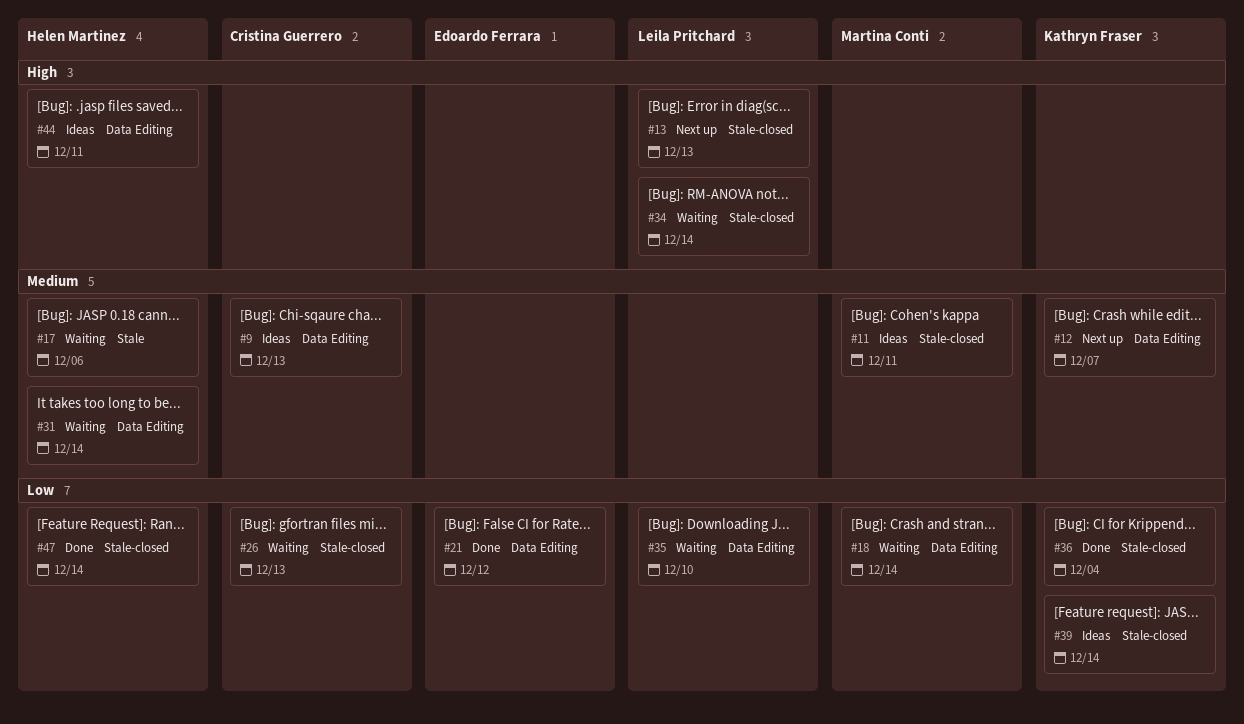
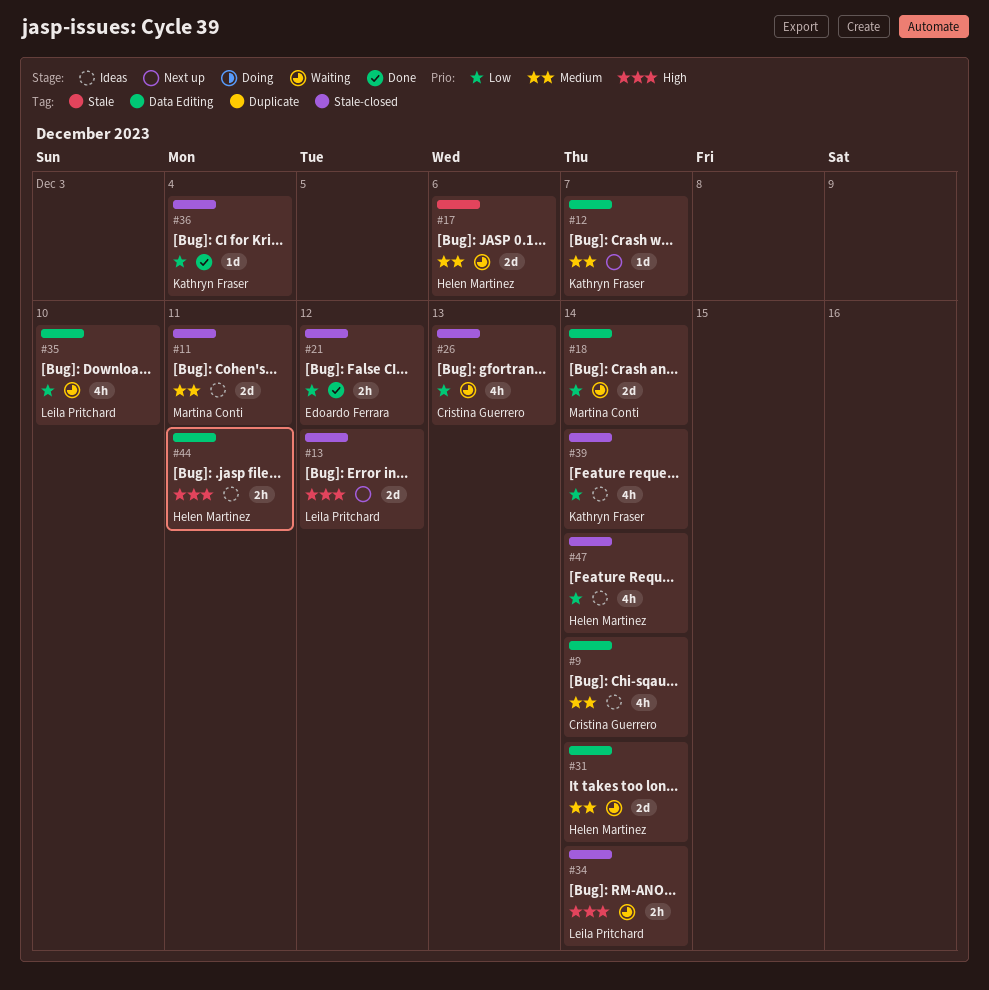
#9, due: Dec 13 -> Dec 14
#13, due: Dec 13 -> Dec 12
#21, label: Data Editing -> Stale-closed
#47, status: Done -> Ideas

